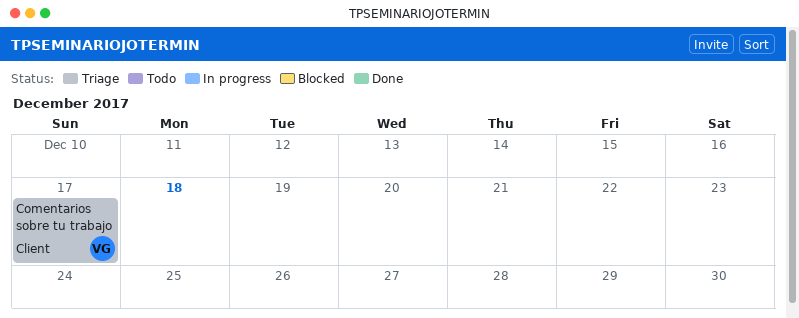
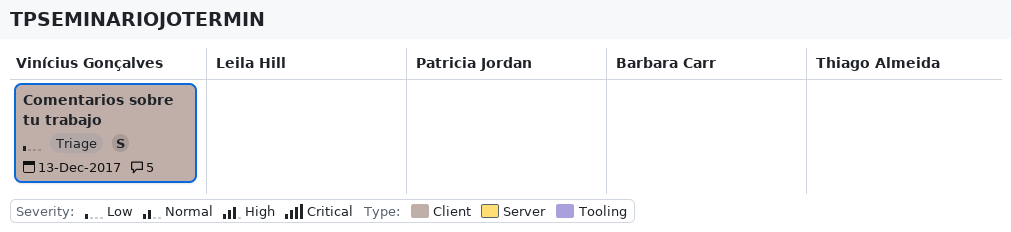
Comentarios sobre tu trabajo, due: Dec 17 -> Dec 13

